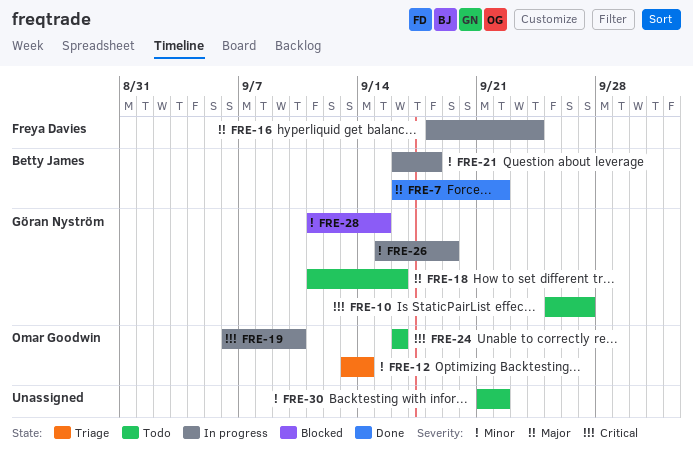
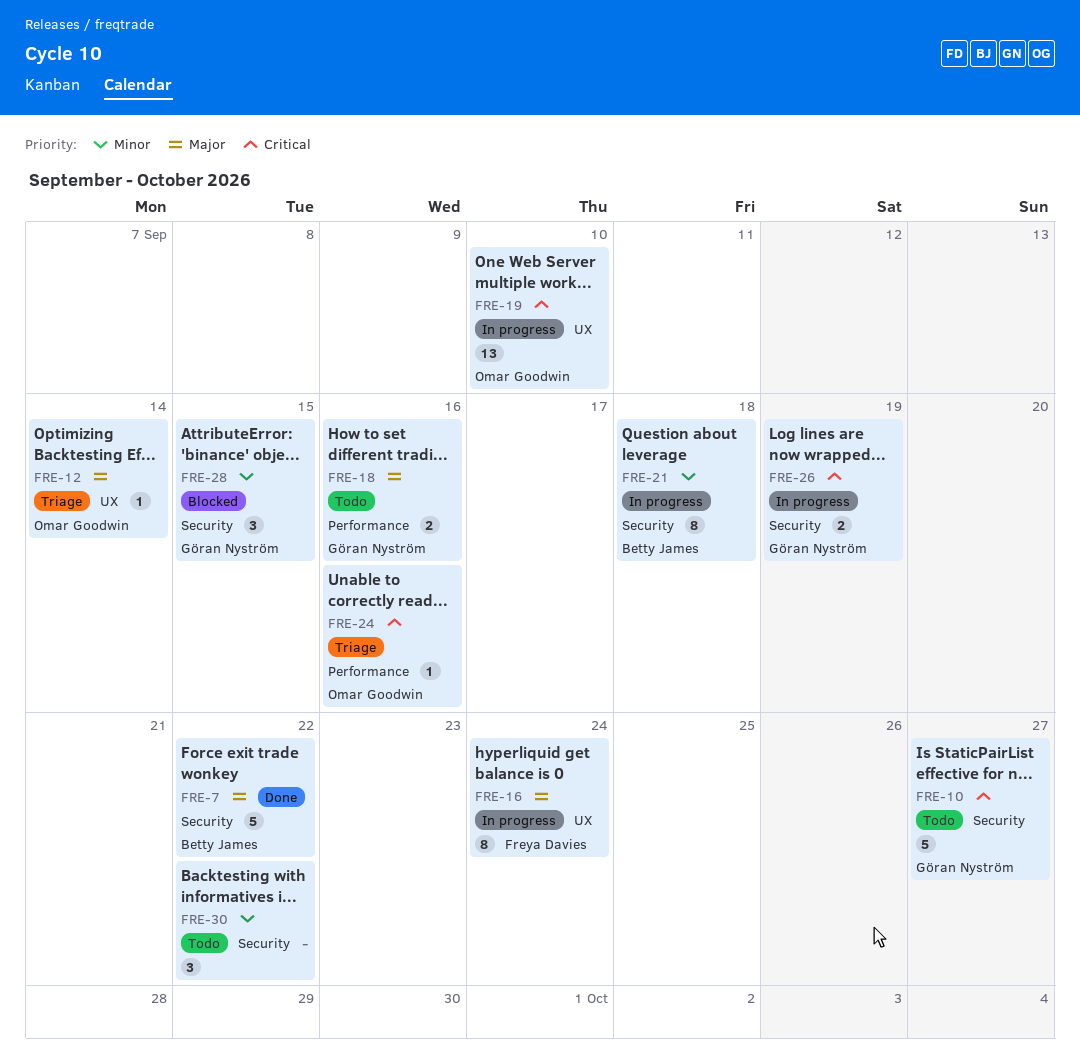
FRE-12, priority: Minor -> Major
FRE-24, status: Todo -> Triage
FRE-26, priority: Minor -> Critical

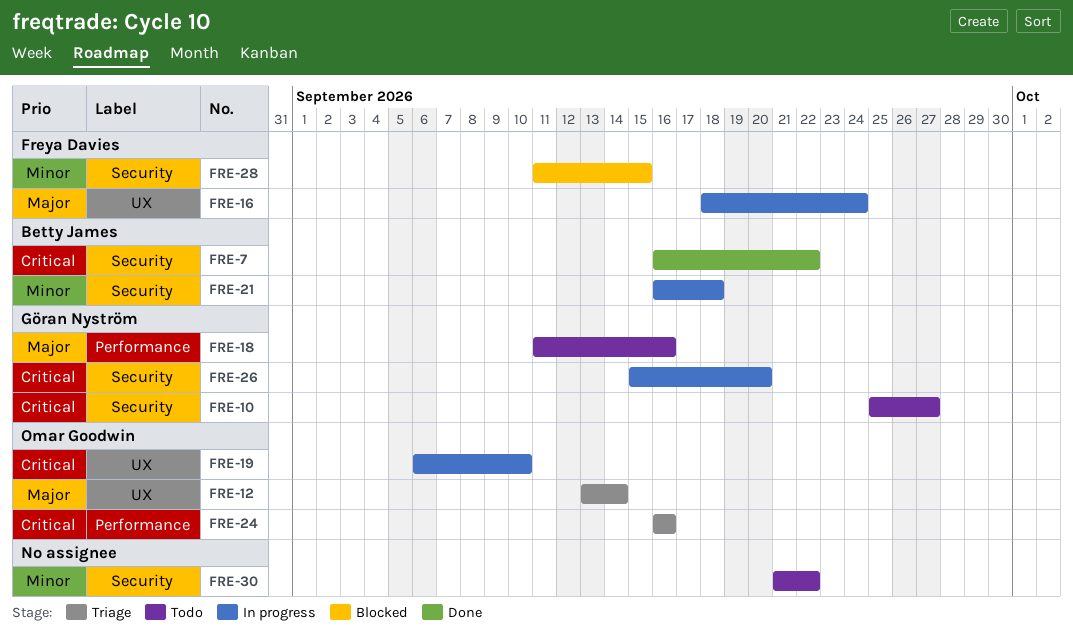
FRE-7, priority: Major -> Critical
FRE-26, due: Sep 19 -> Sep 20
FRE-28, owner: Göran Nyström -> Freya Davies

